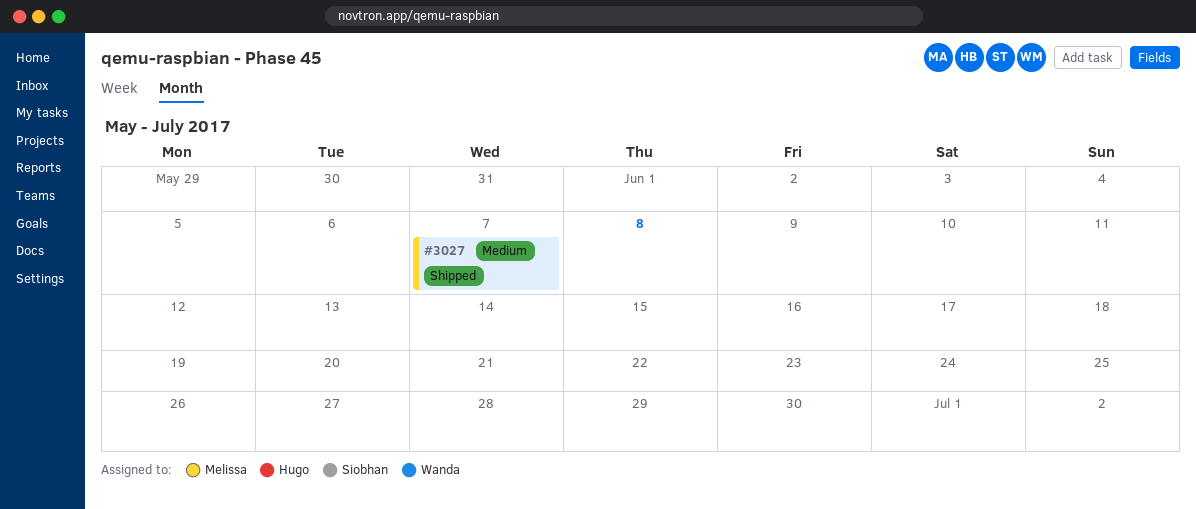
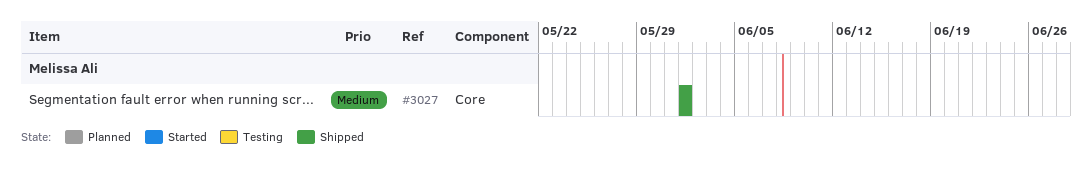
#3027, due: Jun 7 -> Jun 1

